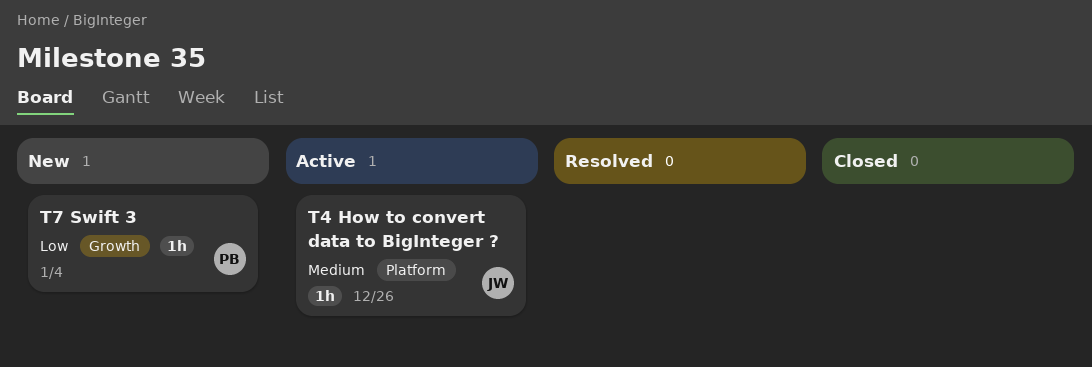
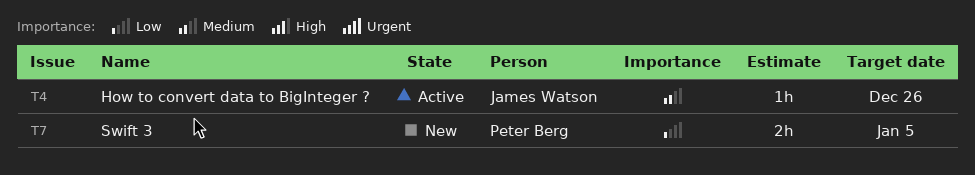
T7, estimate: 1h -> 2h
T7, due: Jan 4 -> Jan 5

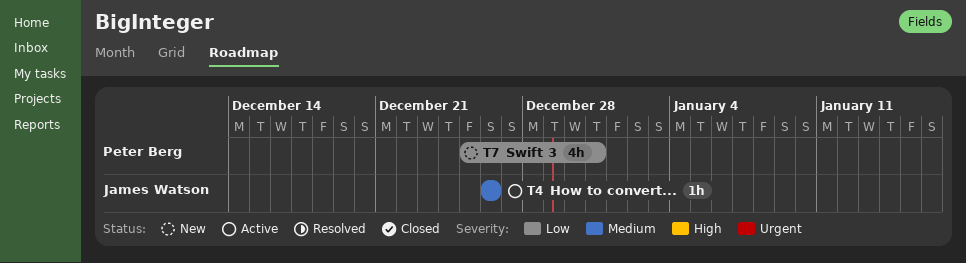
T7, estimate: 2h -> 4h
T7, due: Jan 5 -> Dec 31

